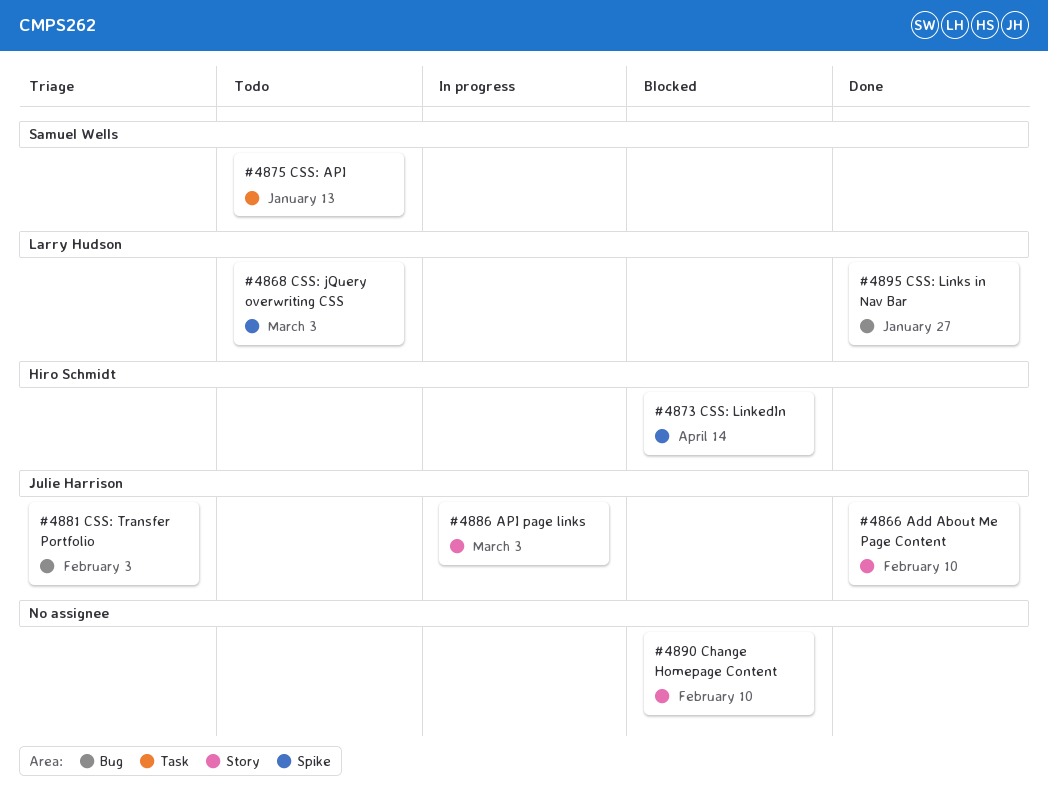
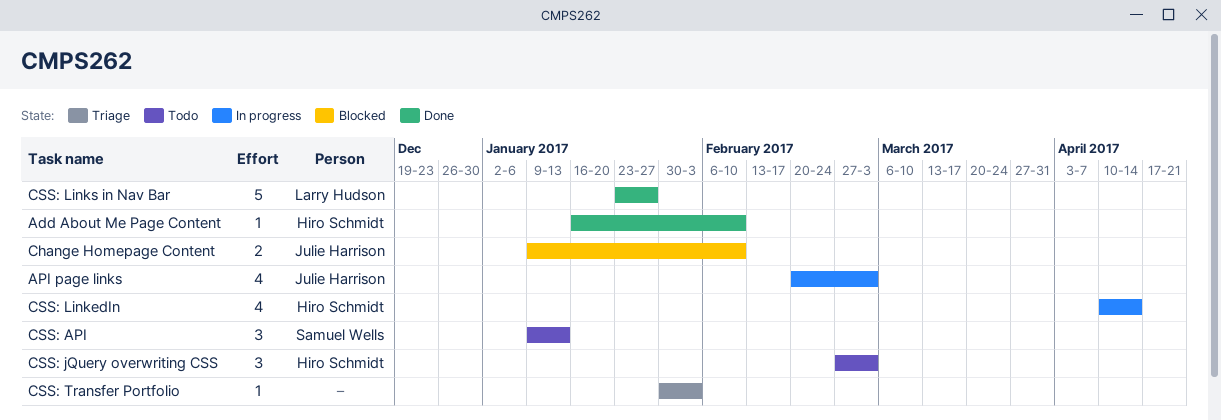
Add About Me Page Content, owner: Julie Harrison -> Hiro Schmidt
Change Homepage Content, owner: none -> Julie Harrison
CSS: jQuery overwriting CSS, owner: Larry Hudson -> Hiro Schmidt
CSS: LinkedIn, status: Blocked -> In progress
CSS: Transfer Portfolio, owner: Julie Harrison -> none

